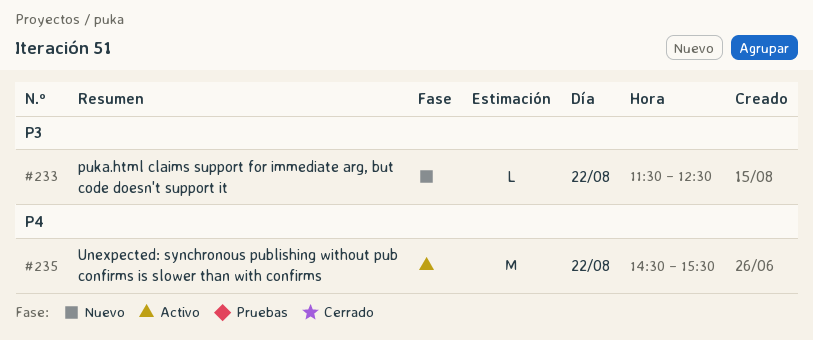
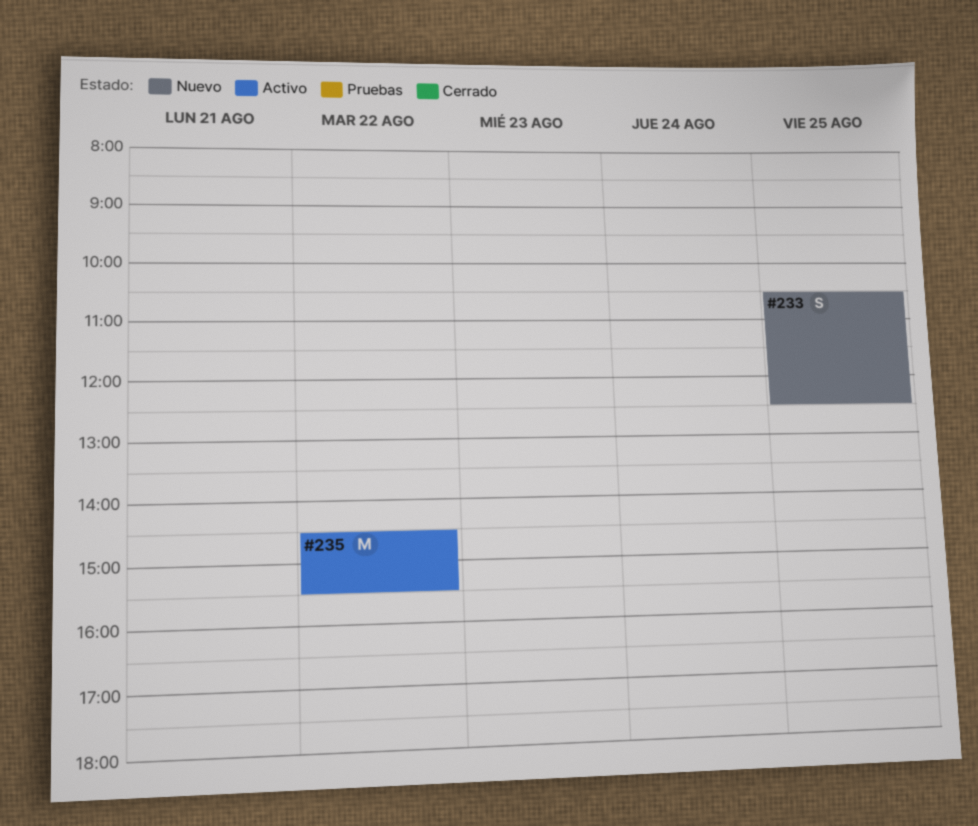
#233, estimate: L -> S
#233, day: Aug 22 -> Aug 25
#233, begins: 11:30 -> 10:30

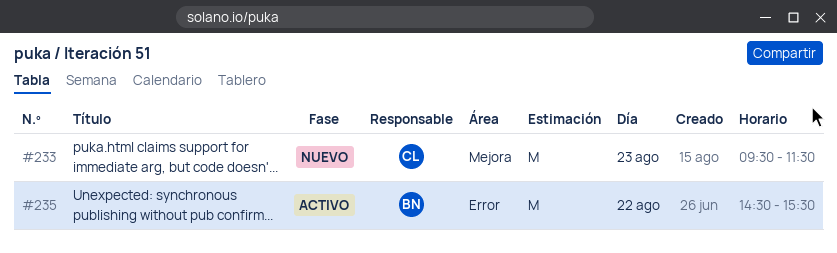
#233, estimate: S -> M
#233, day: Aug 25 -> Aug 23
#233, begins: 10:30 -> 09:30
#233, ends: 12:30 -> 11:30

